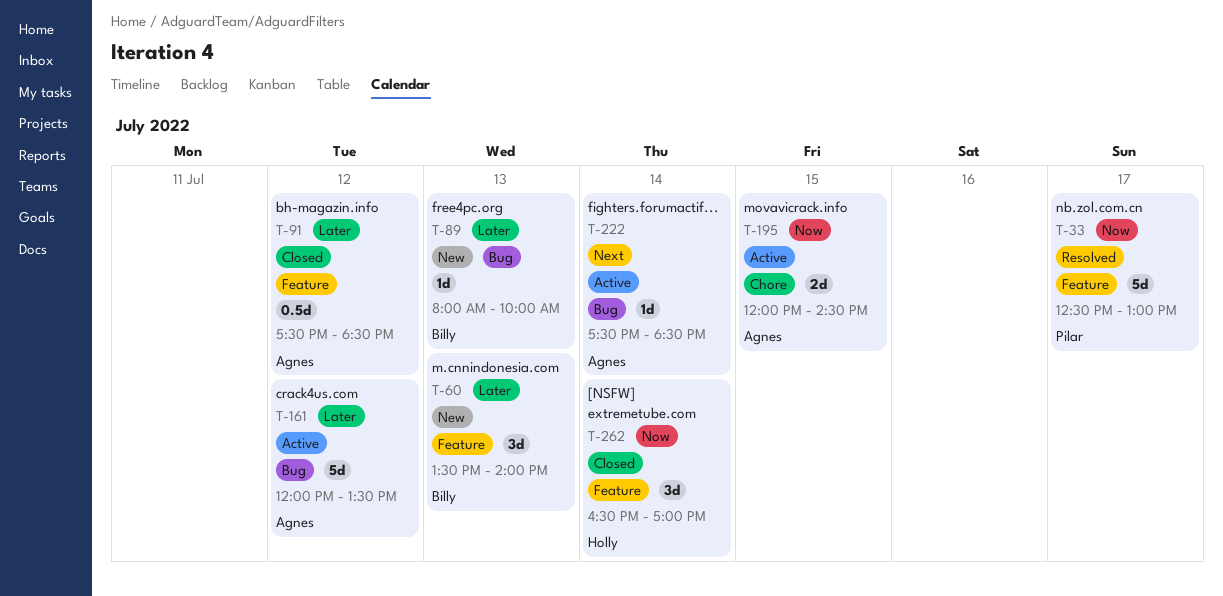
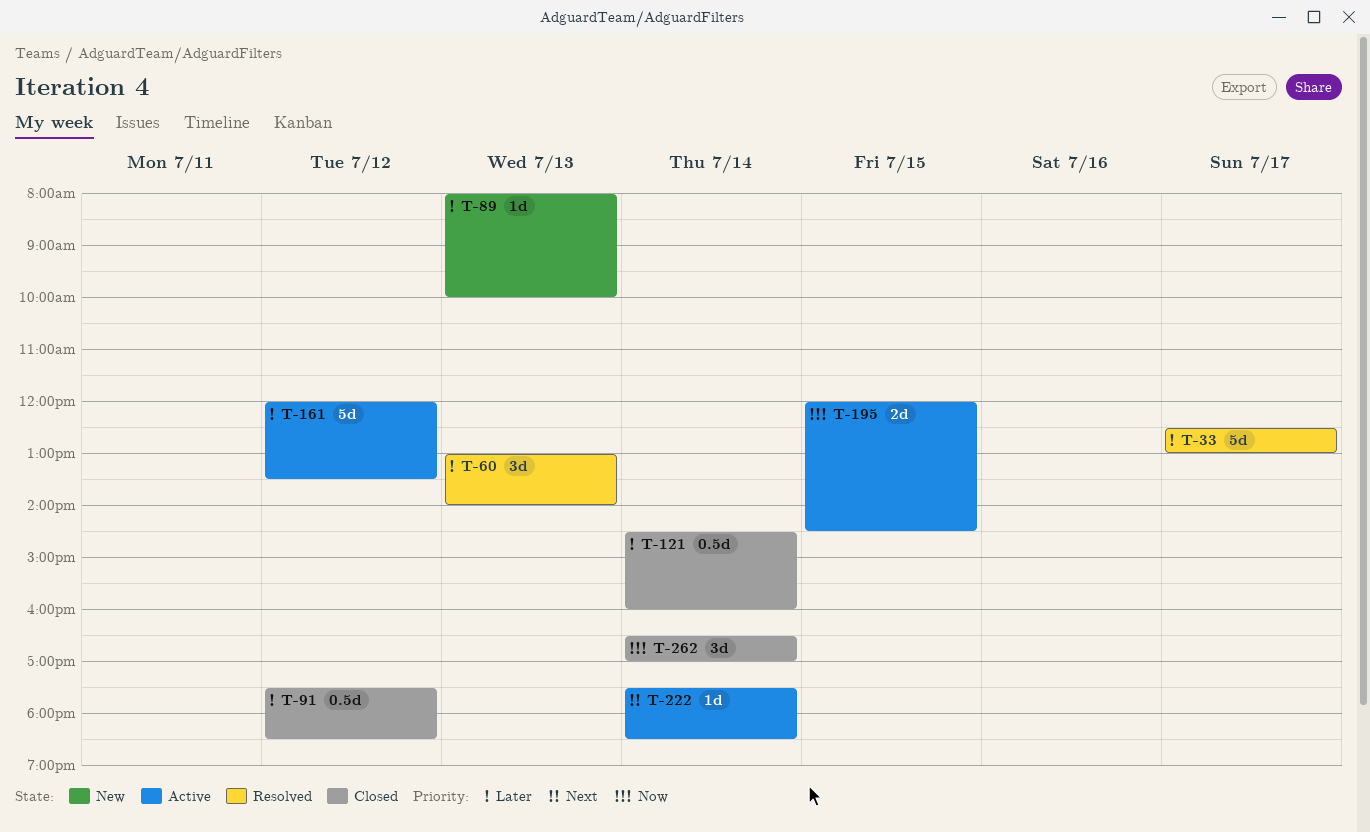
T-33, priority: Now -> Later
T-60, status: New -> Resolved
T-60, begins: 13:30 -> 13:00
T-121: none -> present

